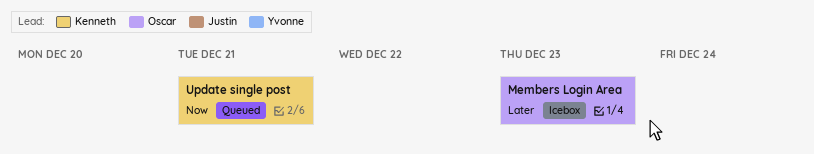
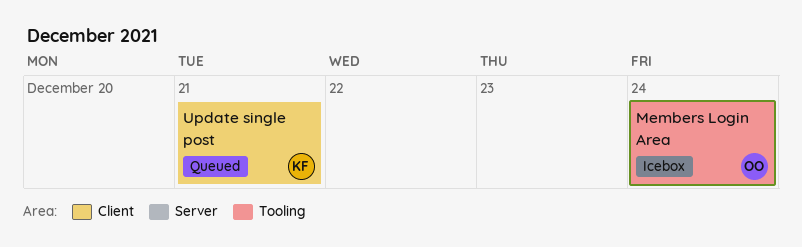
Members Login Area, due: Dec 23 -> Dec 24

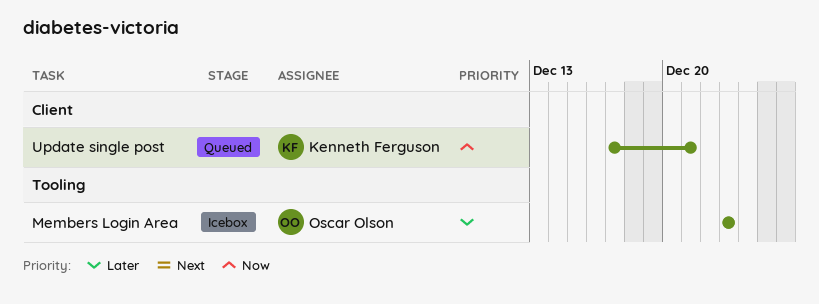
Members Login Area, due: Dec 24 -> Dec 23

